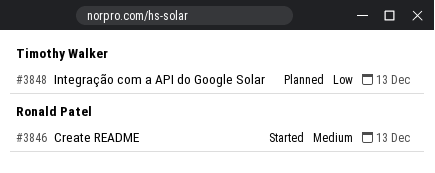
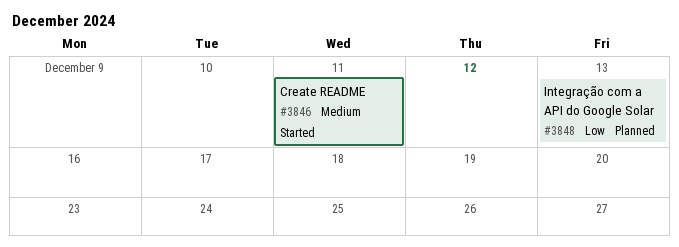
#3846, due: Dec 13 -> Dec 11

